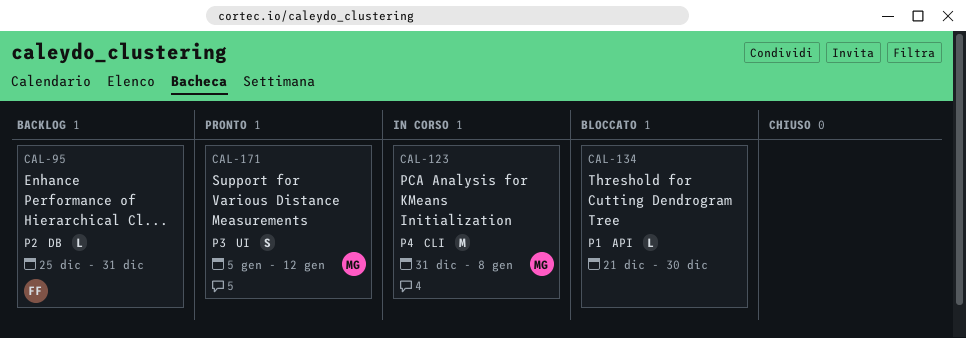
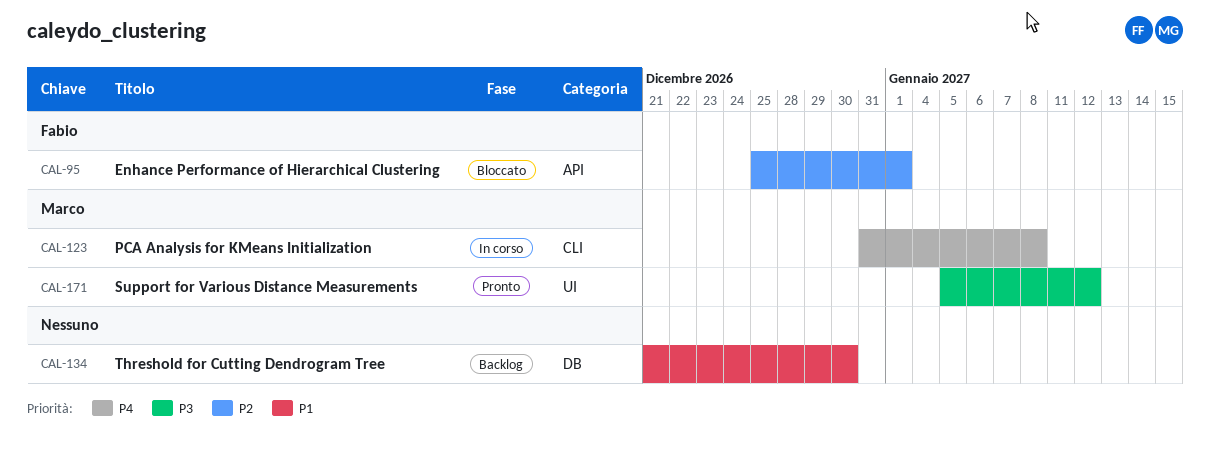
CAL-95, status: Backlog -> Bloccato
CAL-95, label: DB -> API
CAL-95, due: Dec 31 -> Jan 1
CAL-134, status: Bloccato -> Backlog
CAL-134, label: API -> DB

